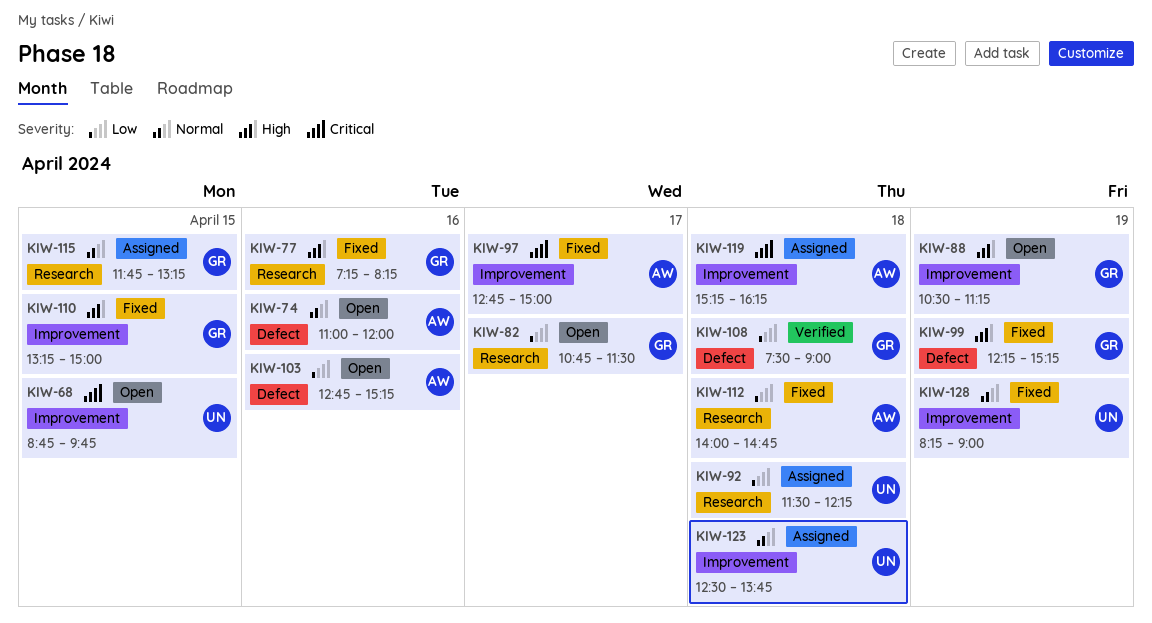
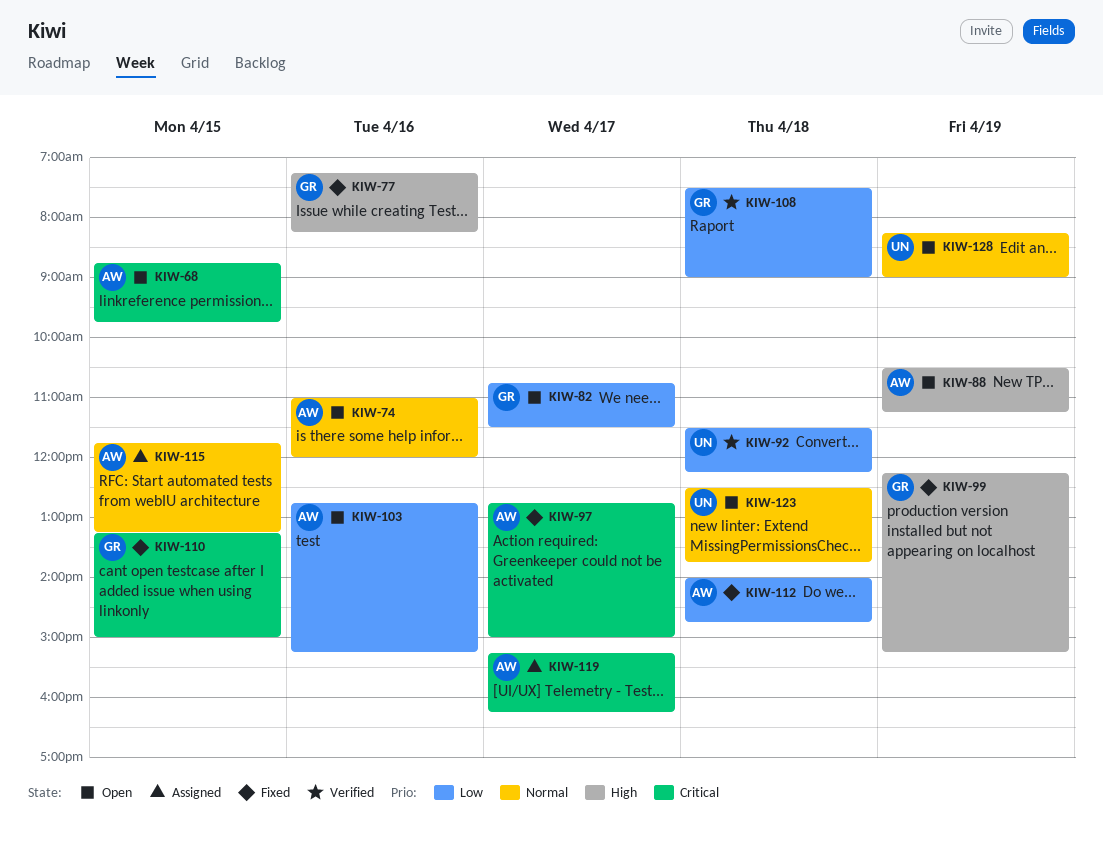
KIW-68, owner: UN -> AW
KIW-88, owner: GR -> AW
KIW-92, status: Assigned -> Verified
KIW-110, priority: High -> Critical
KIW-115, owner: GR -> AW
KIW-119, day: Apr 18 -> Apr 17
KIW-123, status: Assigned -> Open
KIW-128, status: Fixed -> Open

